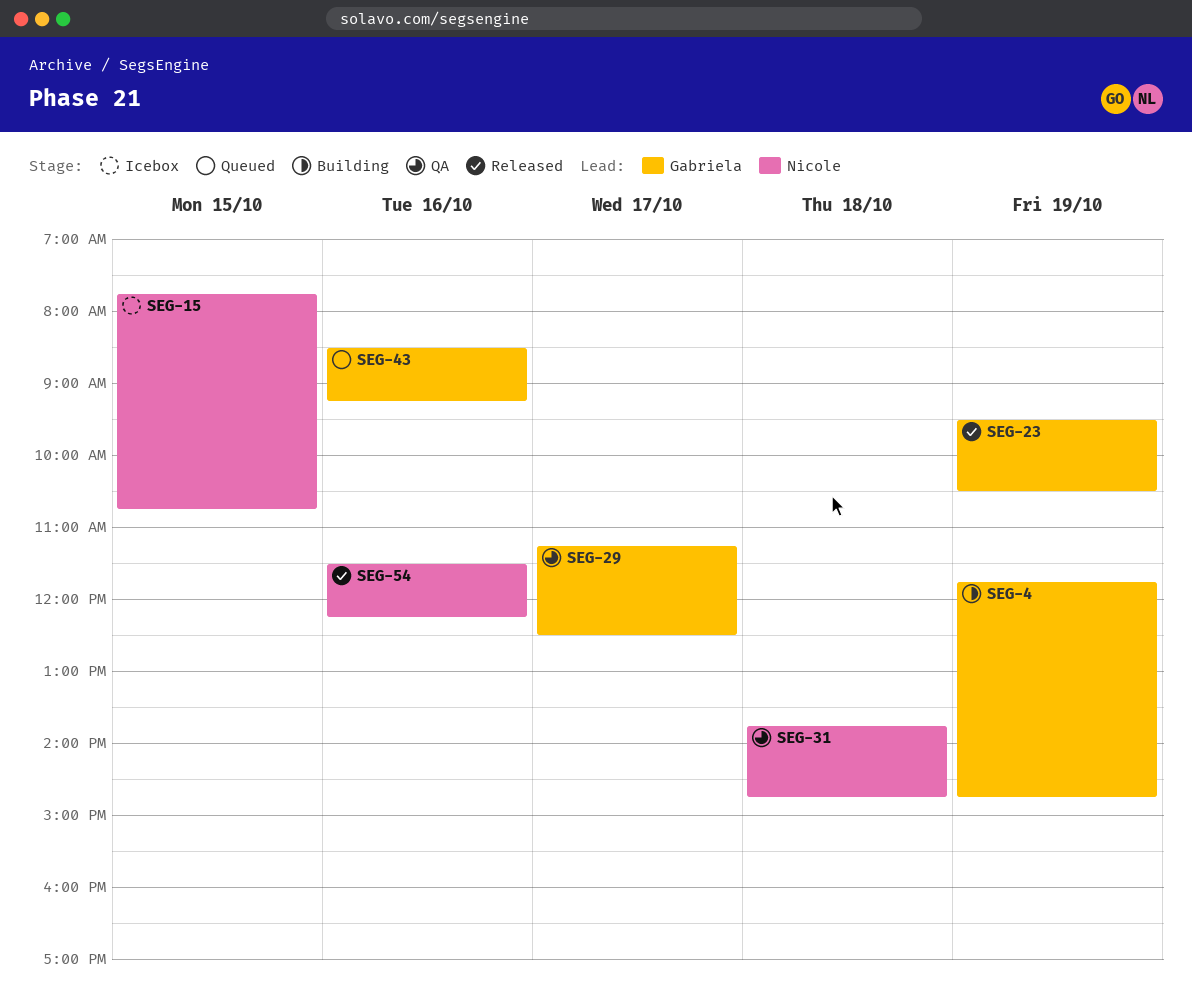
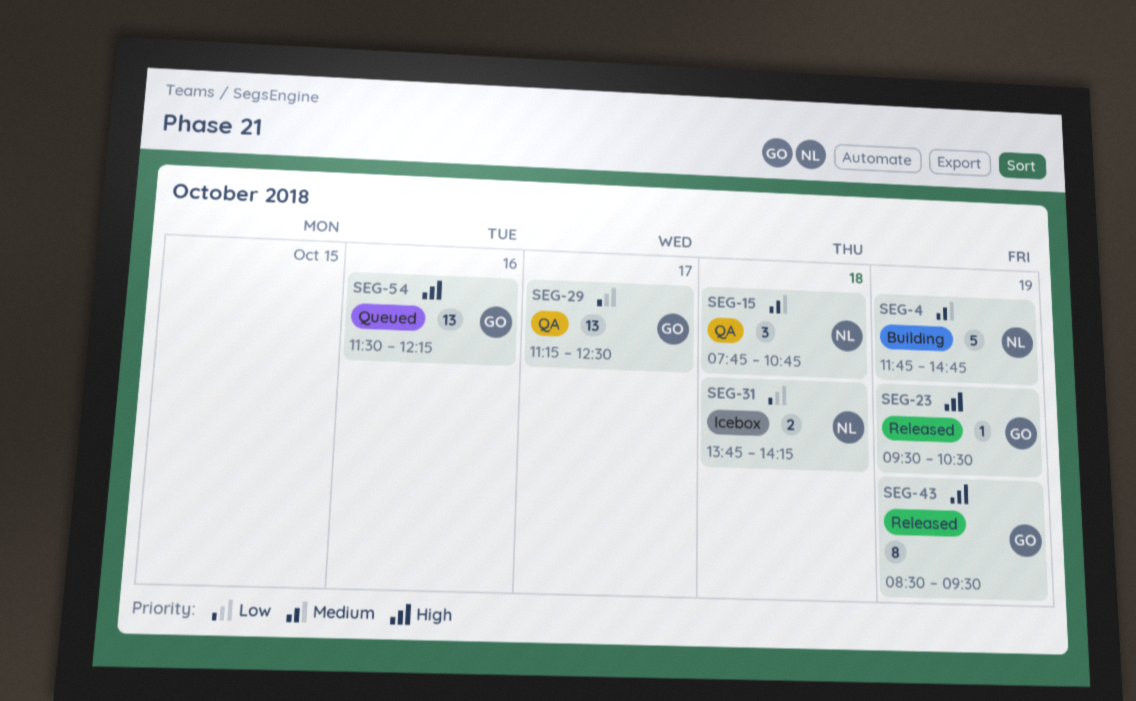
SEG-4, owner: Gabriela -> Nicole
SEG-15, status: Icebox -> QA
SEG-15, day: Oct 15 -> Oct 18
SEG-31, status: QA -> Icebox
SEG-31, ends: 14:45 -> 14:15
SEG-43, status: Queued -> Released
SEG-43, day: Oct 16 -> Oct 19
SEG-43, ends: 09:15 -> 09:30
SEG-54, status: Released -> Queued
SEG-54, owner: Nicole -> Gabriela

